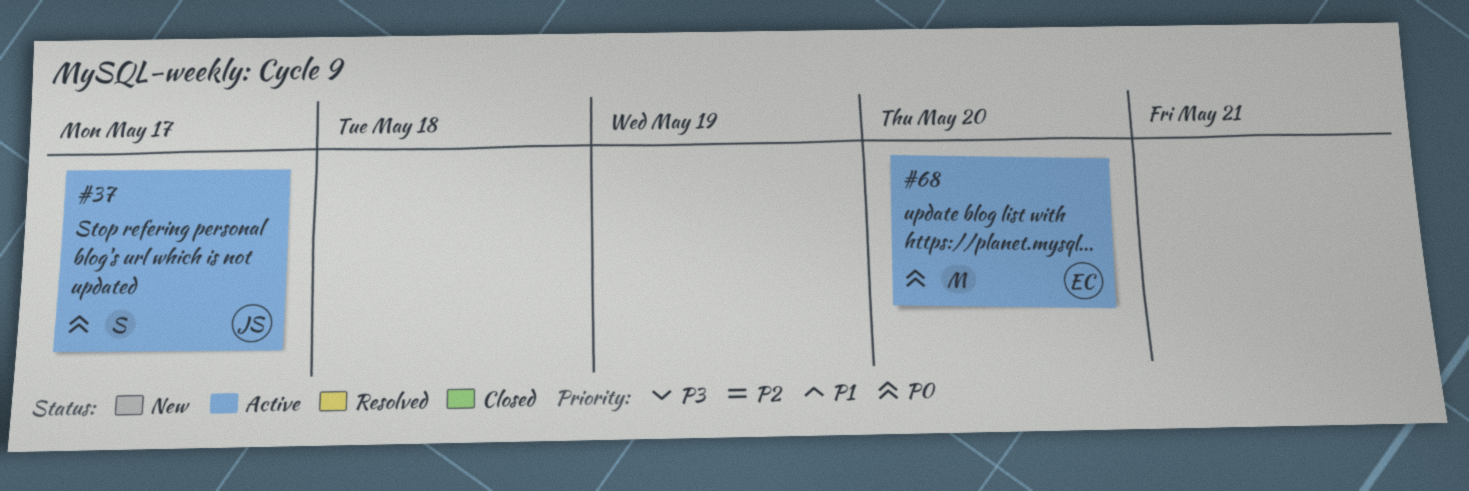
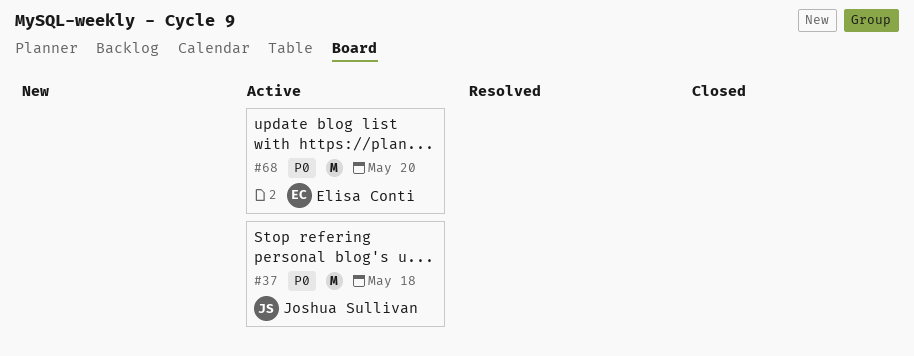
#37, estimate: S -> M
#37, due: May 17 -> May 18

